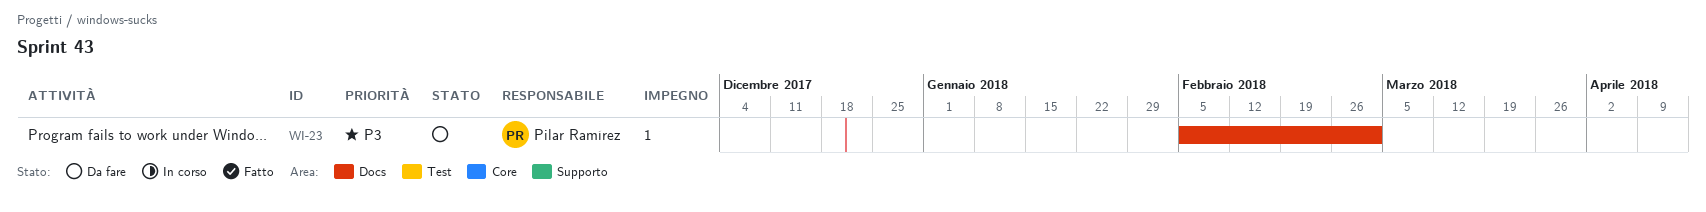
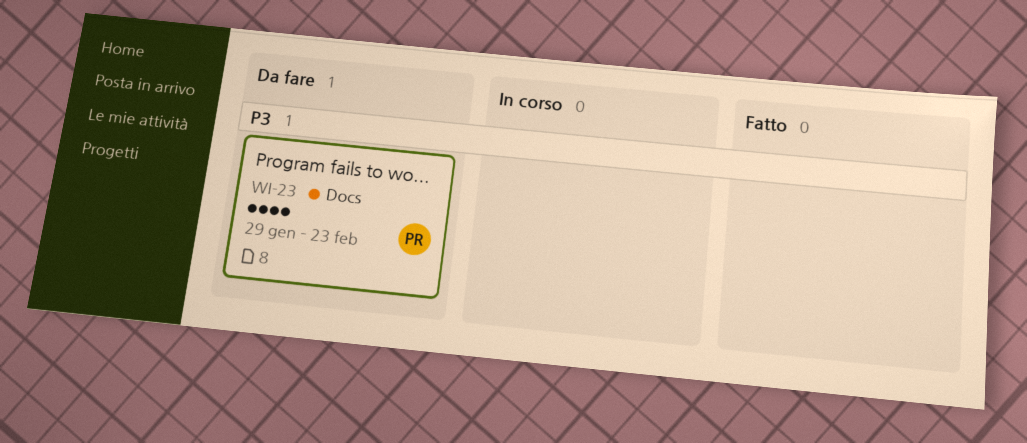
WI-23, estimate: 1 -> 4
WI-23, start: Feb 5 -> Jan 29
WI-23, due: Mar 2 -> Feb 23

